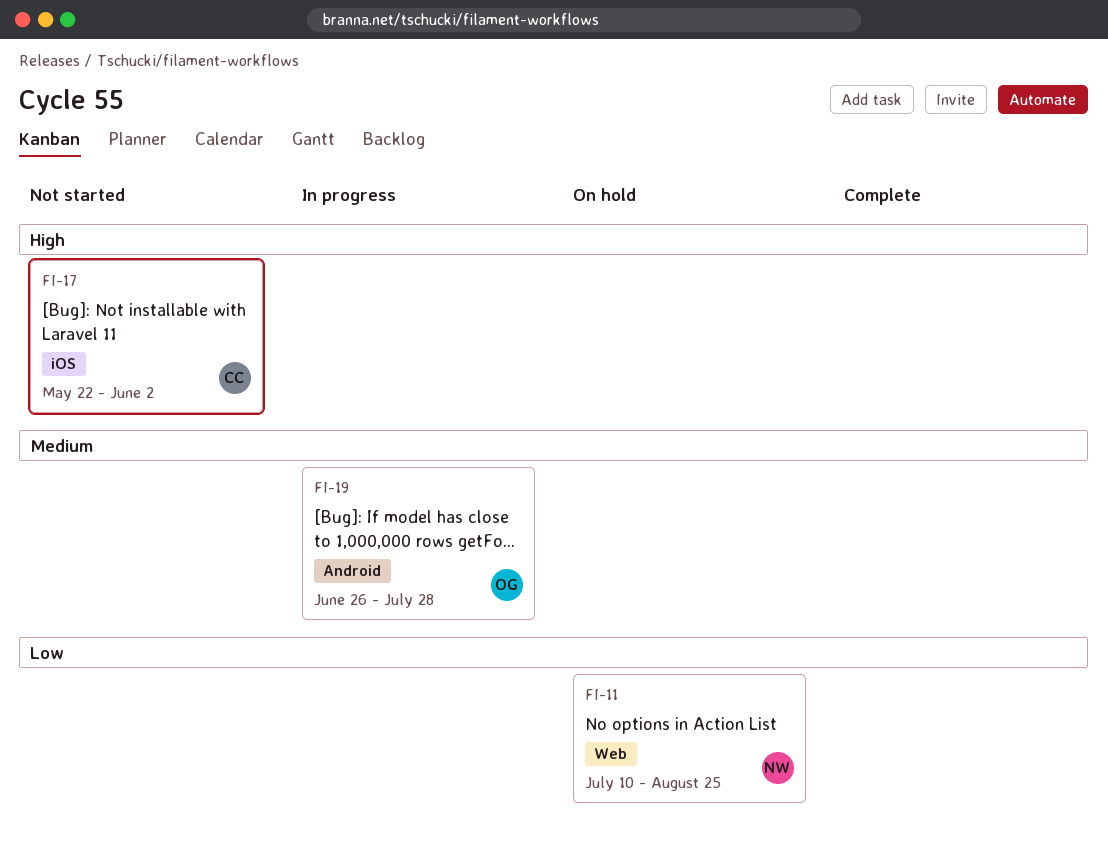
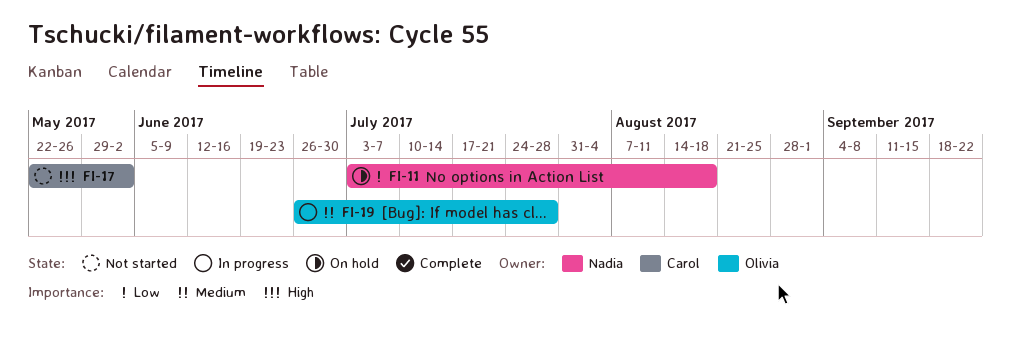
FI-11, start: Jul 10 -> Jul 3
FI-11, due: Aug 25 -> Aug 18

